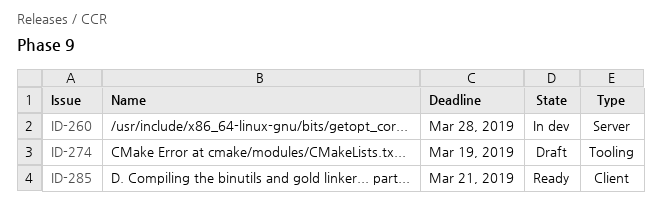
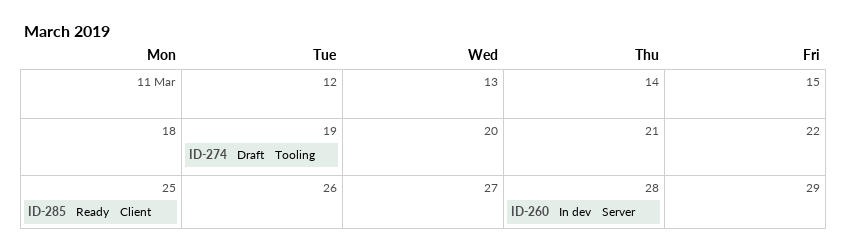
ID-285, due: Mar 21 -> Mar 25

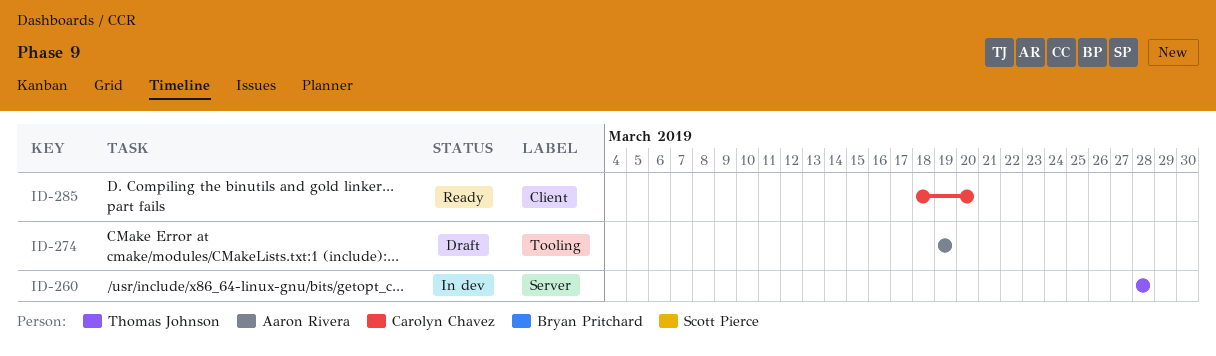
ID-285, due: Mar 25 -> Mar 20

